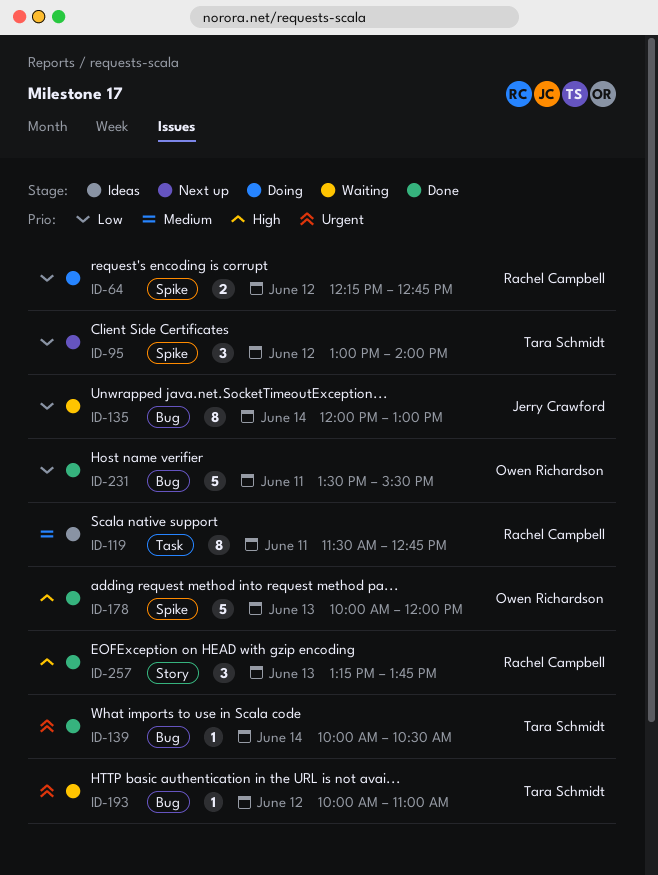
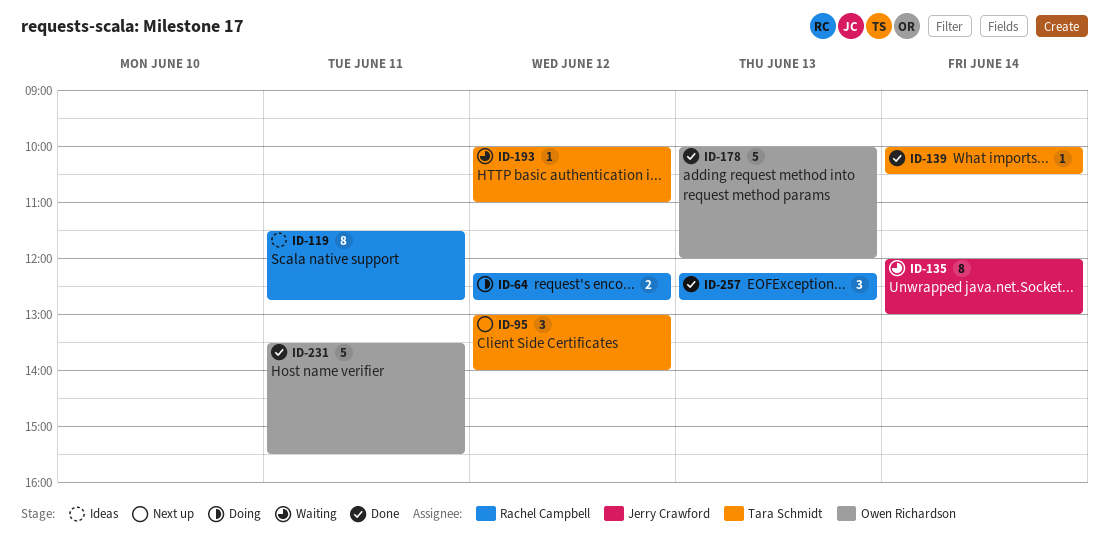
ID-257, begins: 13:15 -> 12:15
ID-257, ends: 13:45 -> 12:45

